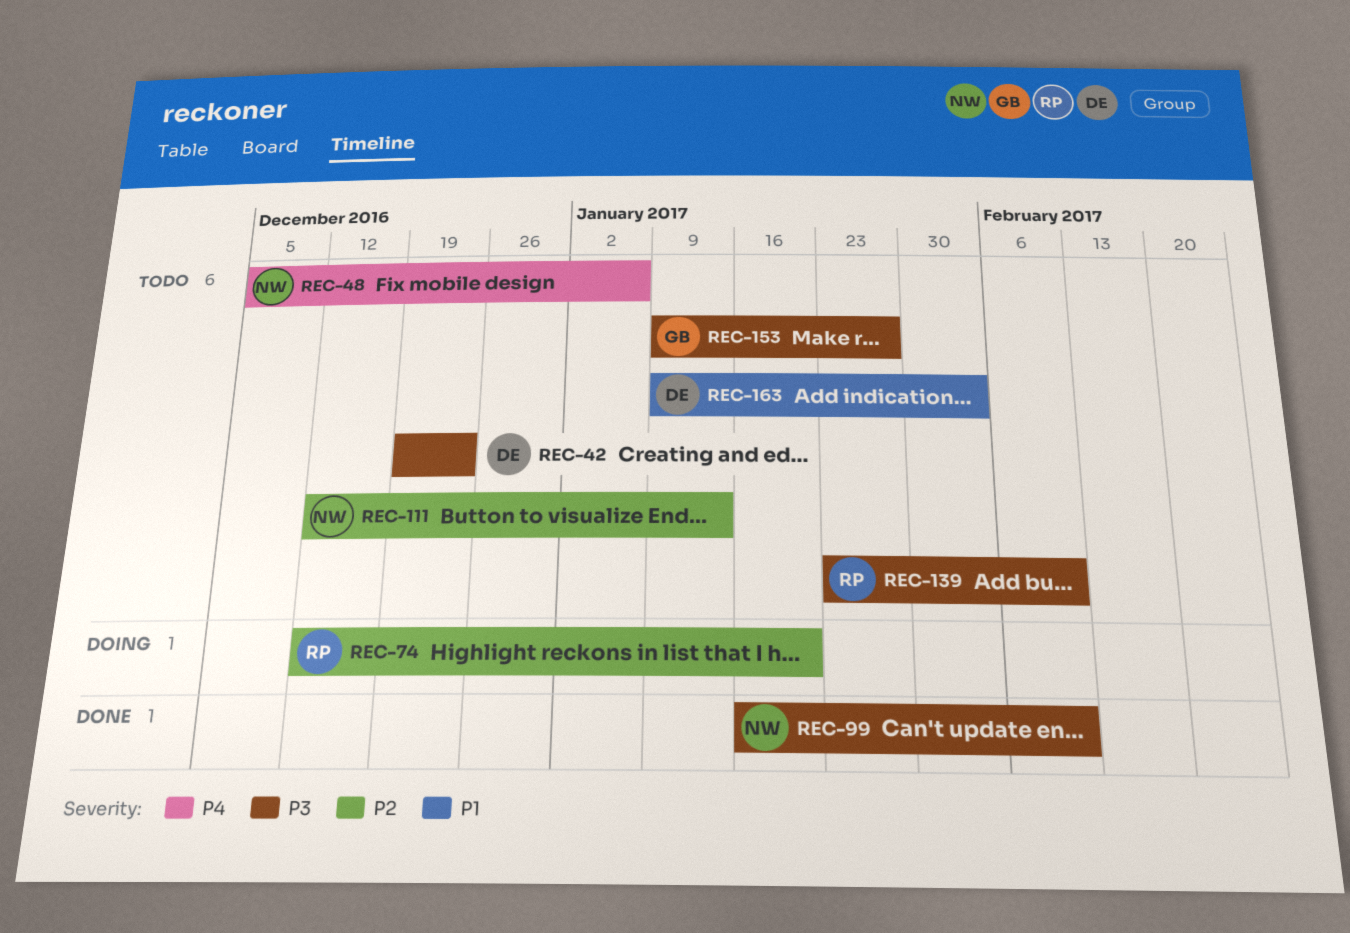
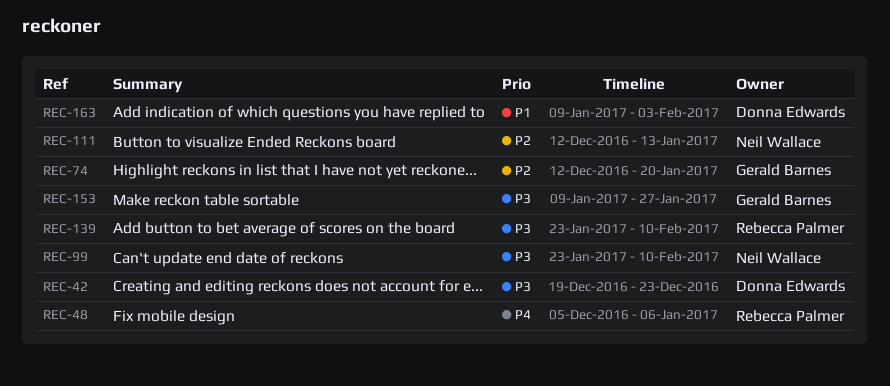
REC-48, owner: Neil Wallace -> Rebecca Palmer
REC-74, owner: Rebecca Palmer -> Gerald Barnes
REC-99, start: Jan 16 -> Jan 23

